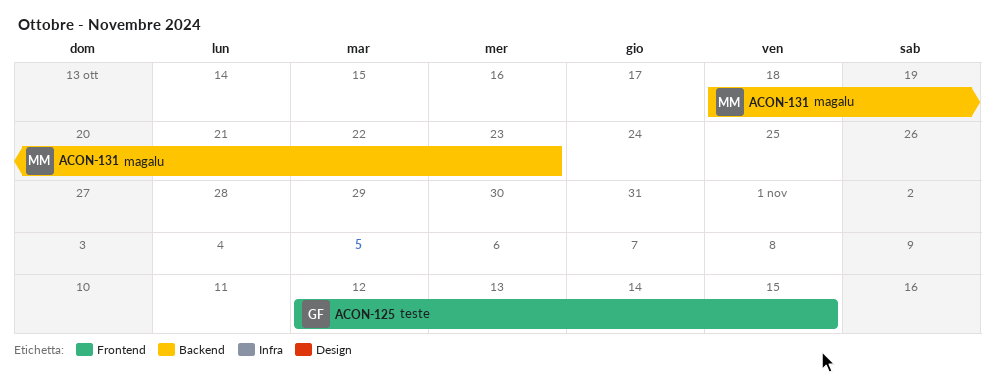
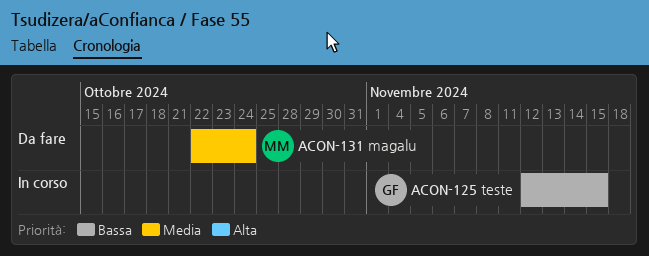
ACON-131, start: Oct 18 -> Oct 22
ACON-131, due: Oct 23 -> Oct 24

